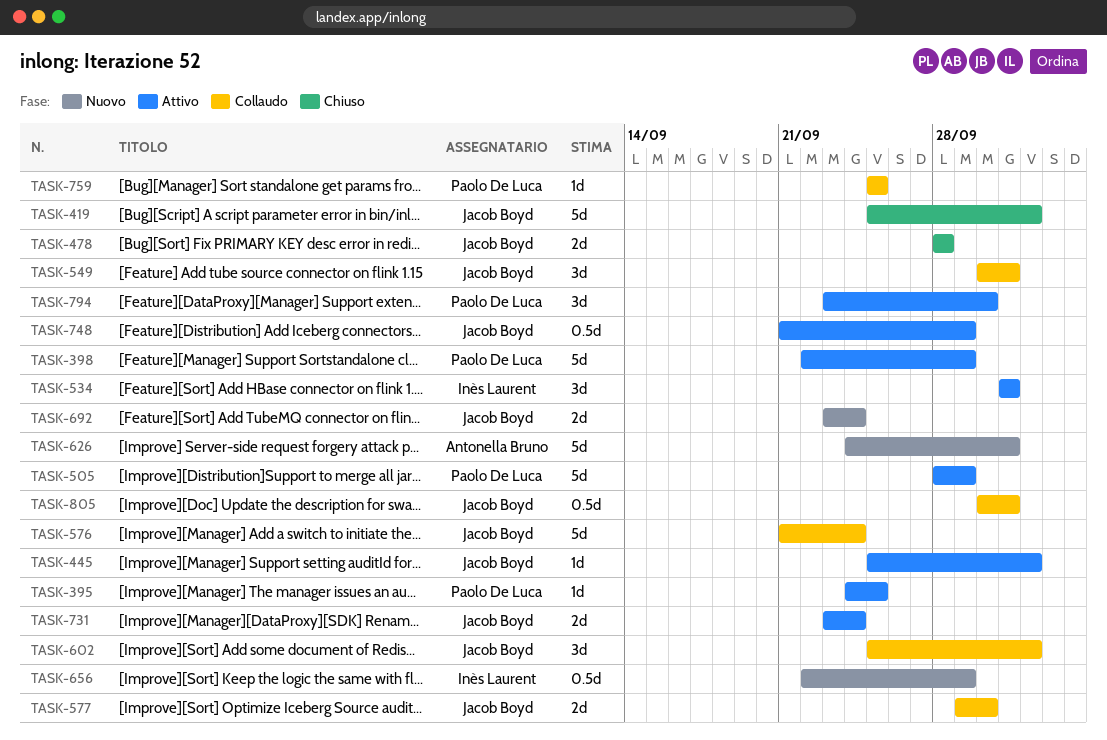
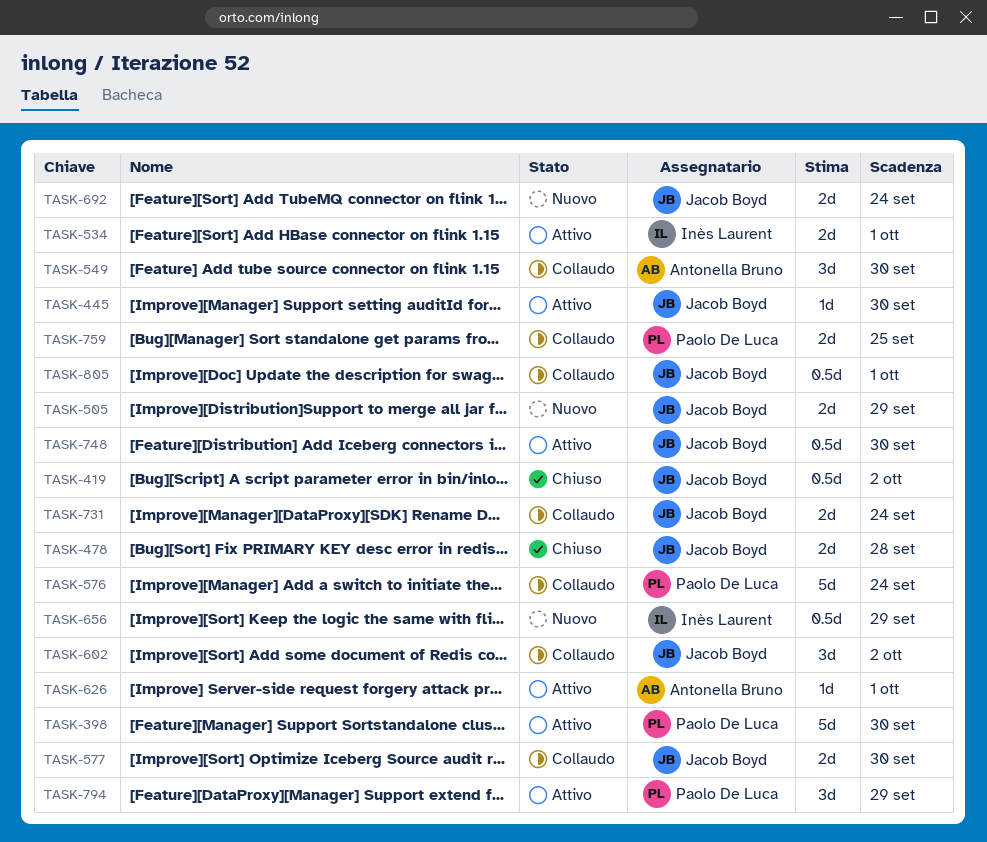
TASK-395: present -> none
TASK-398, due: Sep 29 -> Sep 30
TASK-419, estimate: 5d -> 0.5d
TASK-445, due: Oct 2 -> Sep 30
TASK-505, status: Attivo -> Nuovo
TASK-505, owner: Paolo De Luca -> Jacob Boyd
TASK-505, estimate: 5d -> 2d
TASK-534, estimate: 3d -> 2d
TASK-549, owner: Jacob Boyd -> Antonella Bruno
TASK-549, due: Oct 1 -> Sep 30
TASK-576, owner: Jacob Boyd -> Paolo De Luca
TASK-626, status: Nuovo -> Attivo
TASK-626, estimate: 5d -> 1d
TASK-731, status: Attivo -> Collaudo
TASK-748, due: Sep 29 -> Sep 30
TASK-759, estimate: 1d -> 2d
TASK-794, due: Sep 30 -> Sep 29

